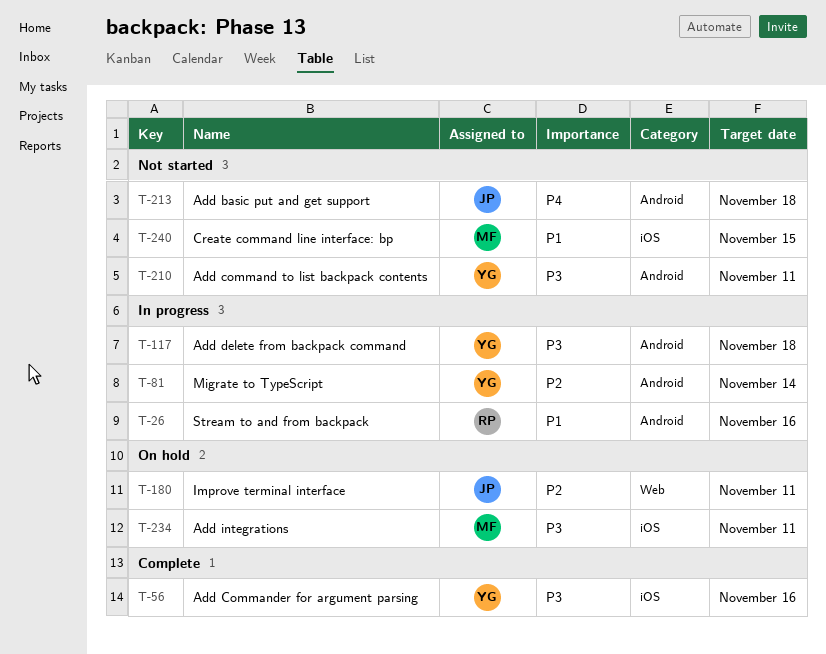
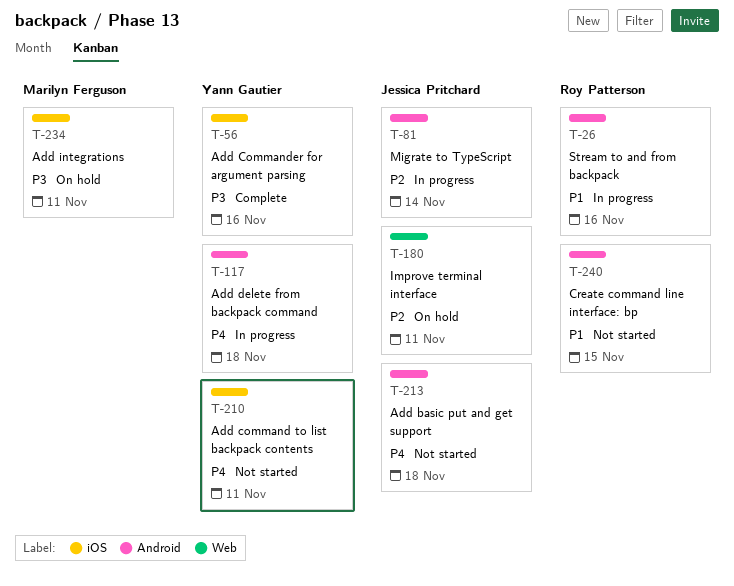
T-81, owner: Yann Gautier -> Jessica Pritchard
T-117, priority: P3 -> P4
T-210, priority: P3 -> P4
T-210, label: Android -> iOS
T-240, owner: Marilyn Ferguson -> Roy Patterson
T-240, label: iOS -> Android

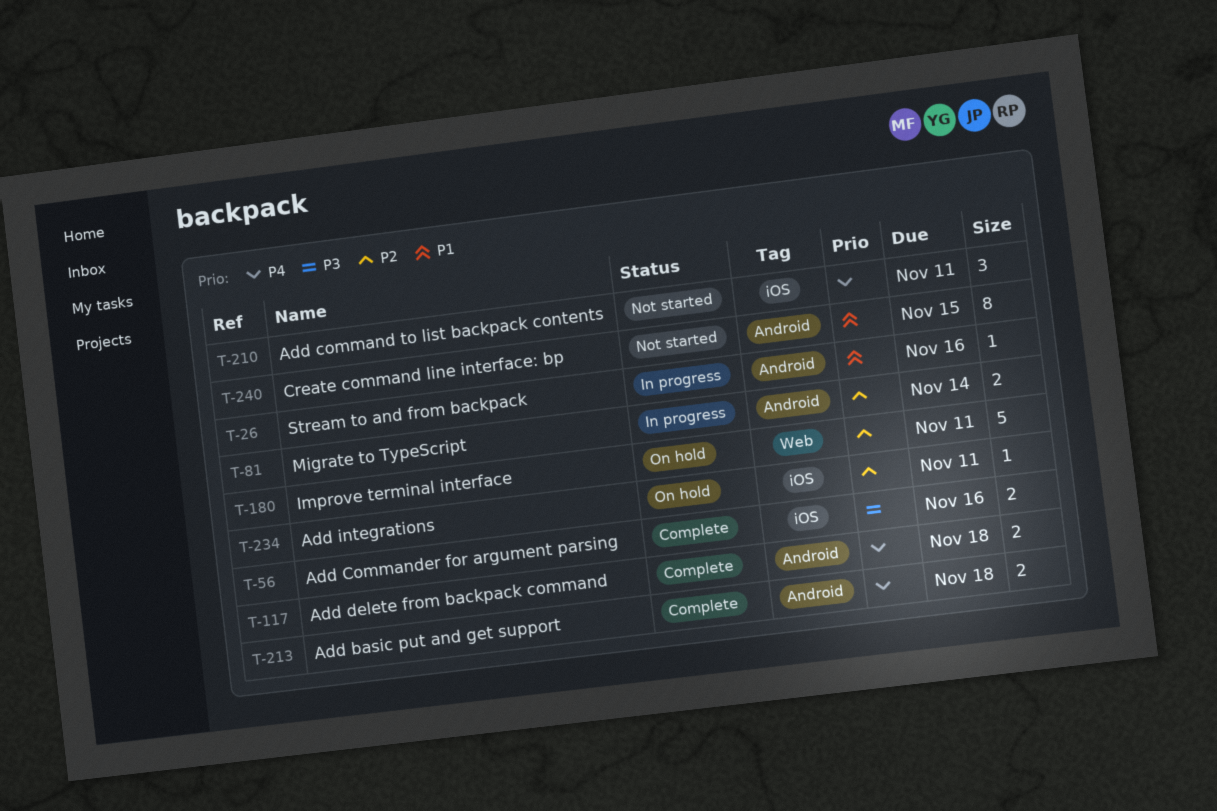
T-117, status: In progress -> Complete
T-213, status: Not started -> Complete
T-234, priority: P3 -> P2

